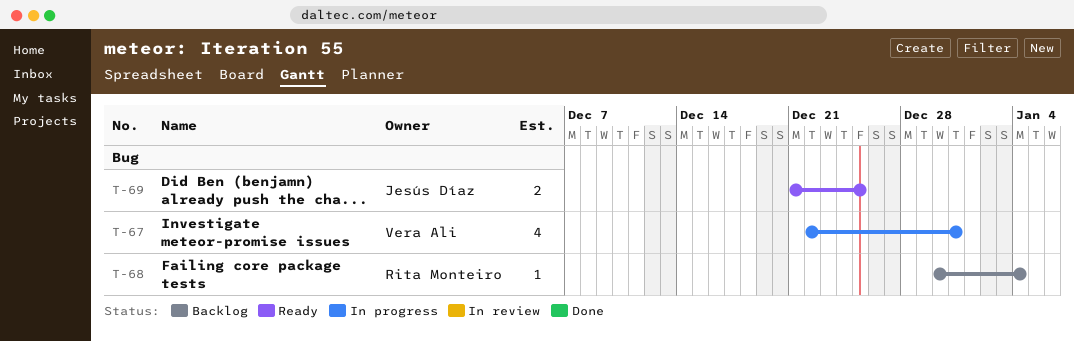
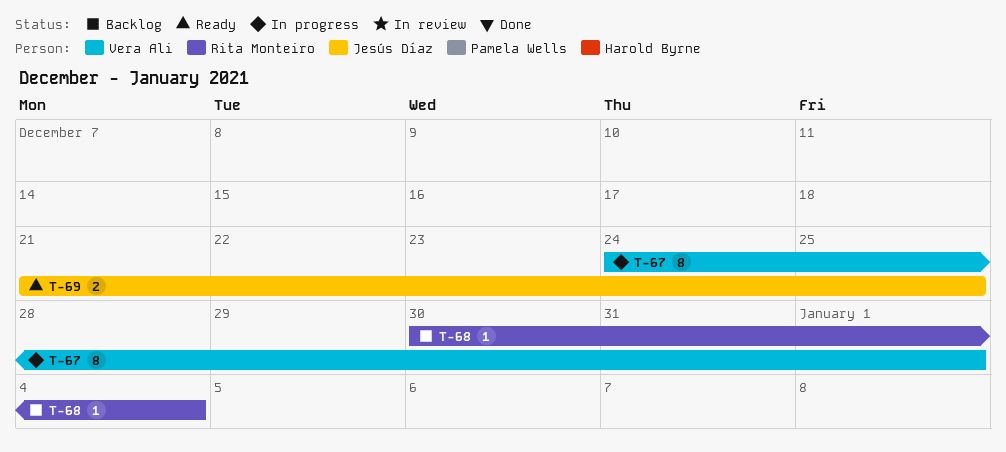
T-67, estimate: 4 -> 8
T-67, start: Dec 22 -> Dec 24
T-67, due: Dec 31 -> Jan 1

